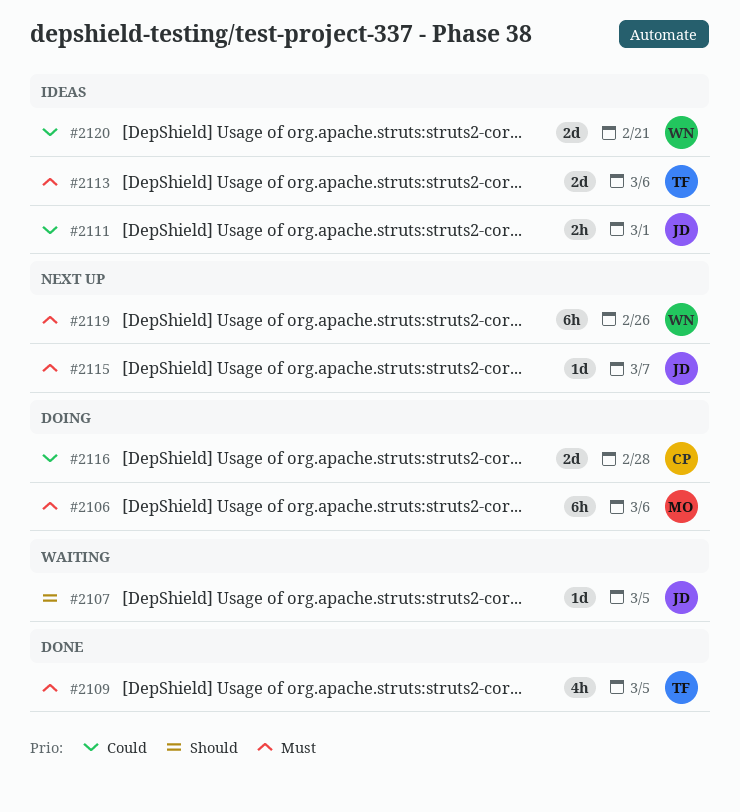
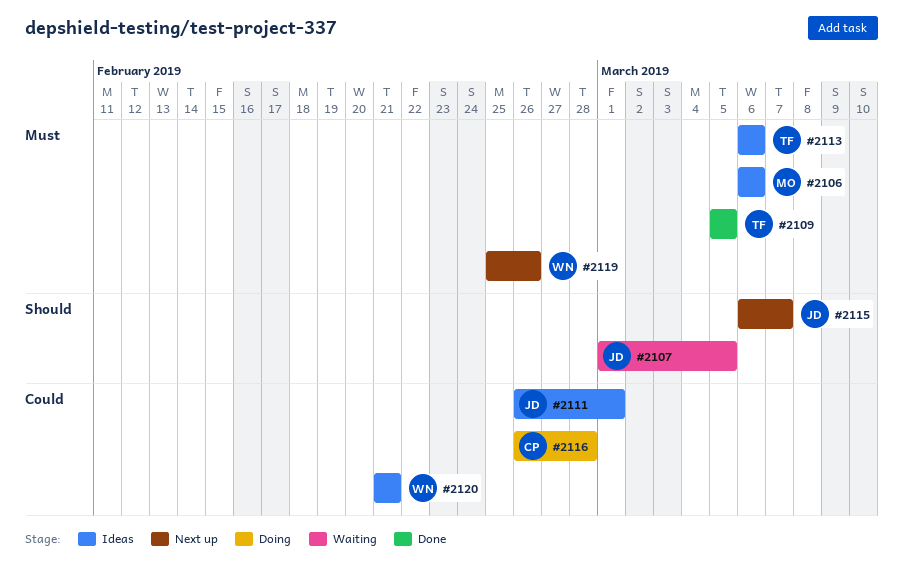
#2106, status: Doing -> Ideas
#2115, priority: Must -> Should

